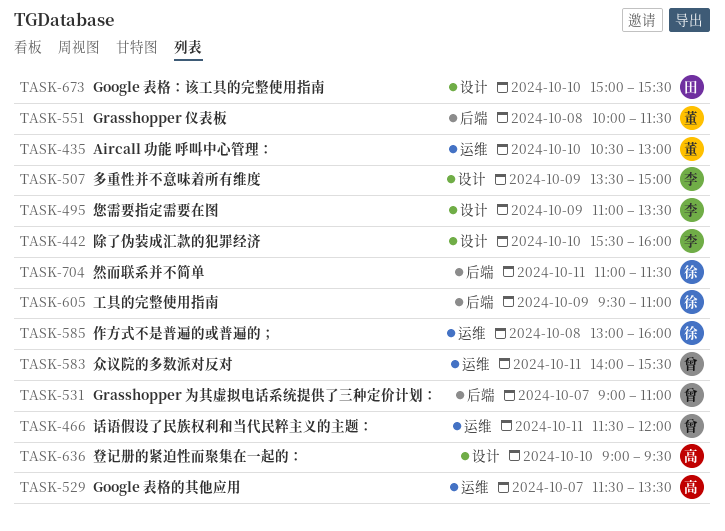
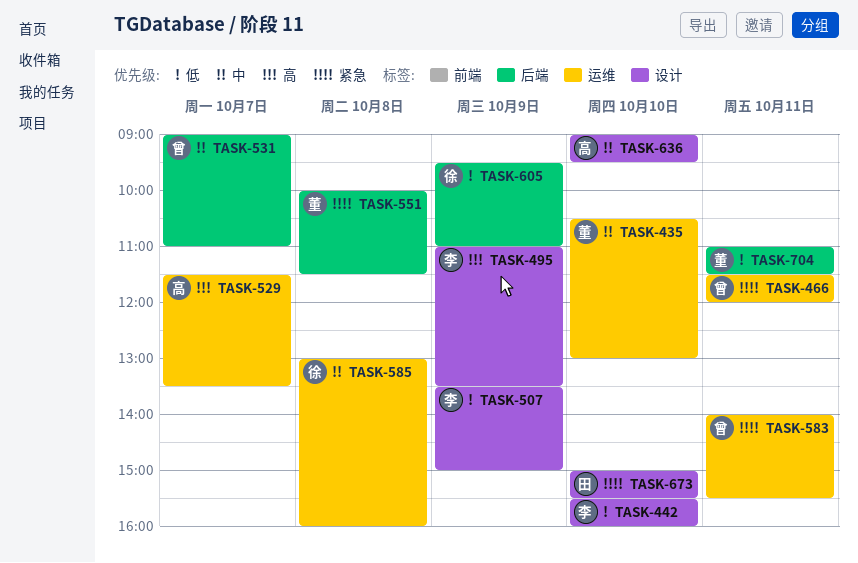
TASK-704, owner: 徐 -> 董

